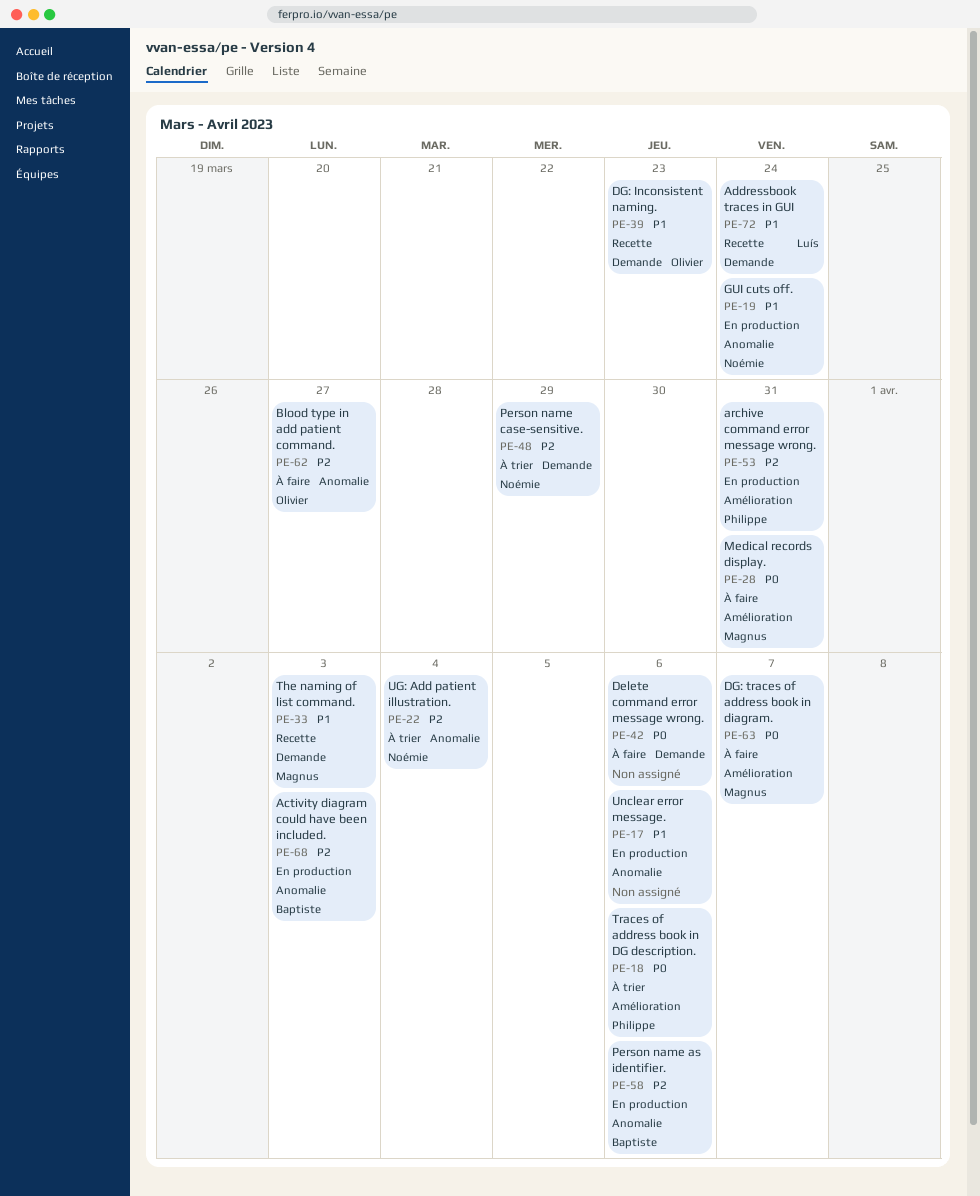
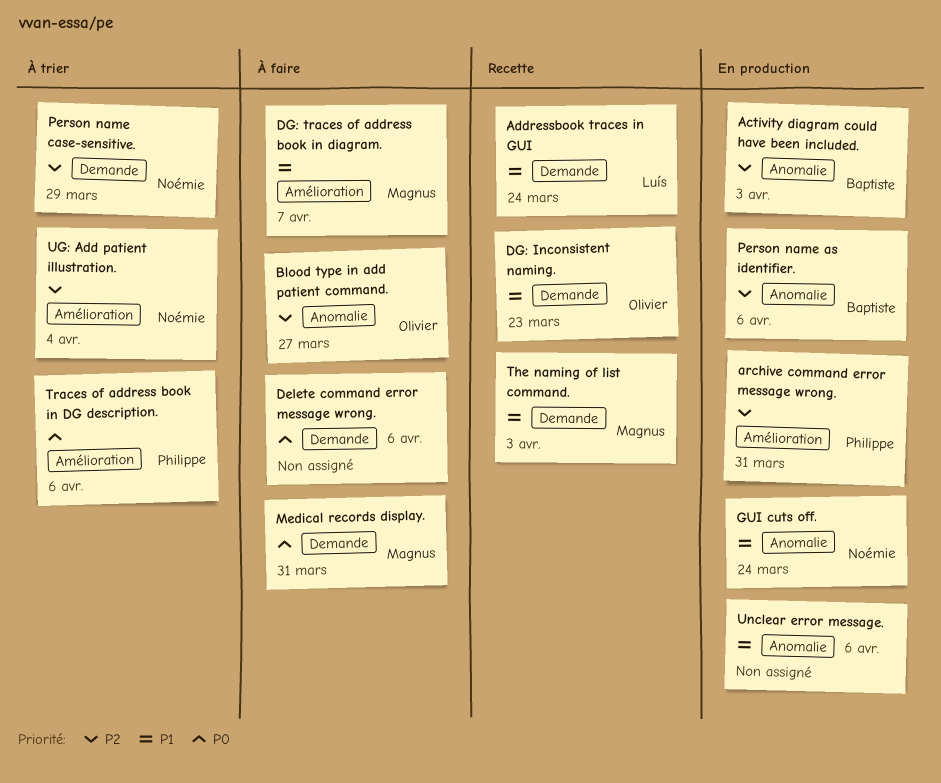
DG: traces of address book in diagram., priority: P0 -> P1
Medical records display., label: Amélioration -> Demande
UG: Add patient illustration., label: Anomalie -> Amélioration

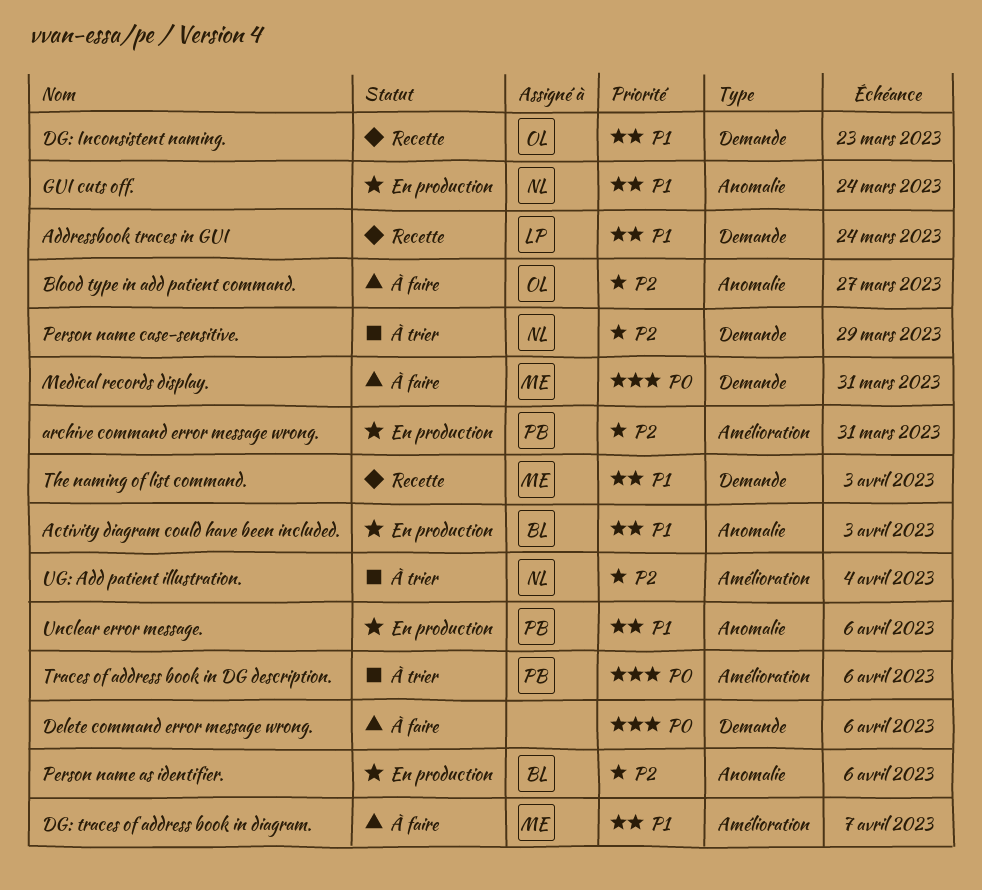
Activity diagram could have been included., priority: P2 -> P1
Unclear error message., owner: none -> Philippe

